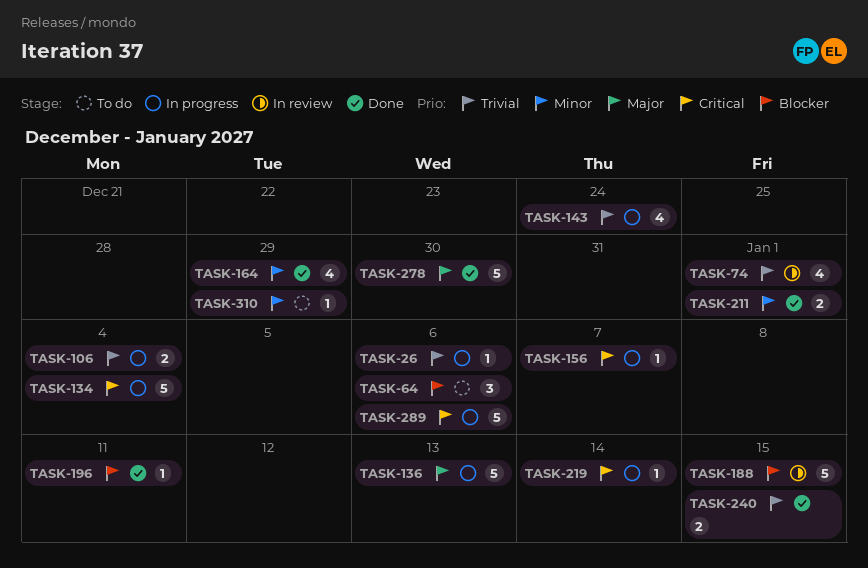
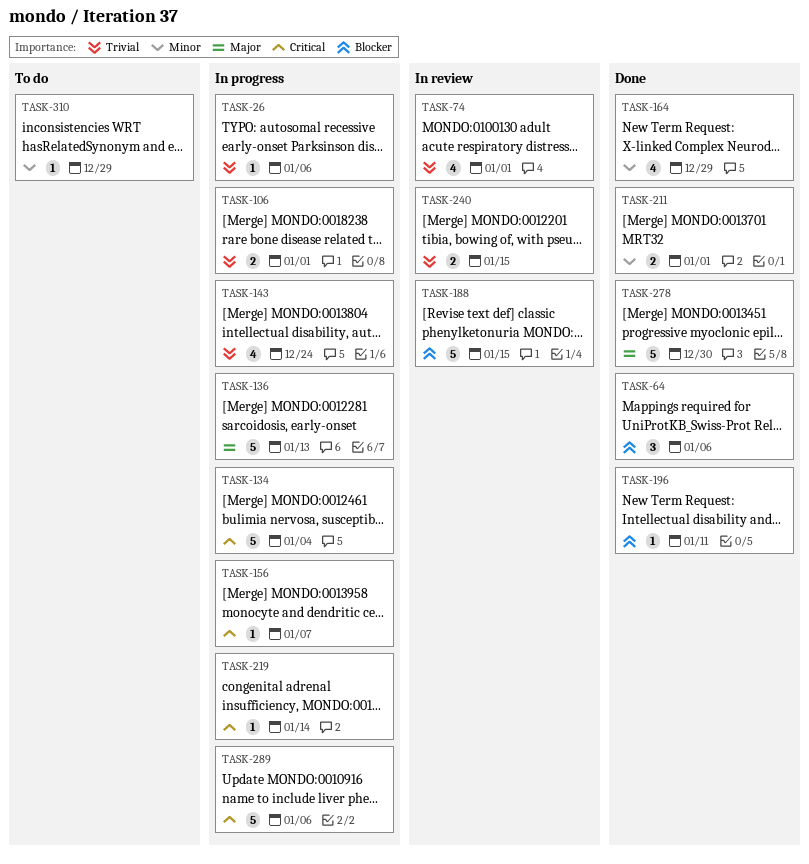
TASK-64, status: To do -> Done
TASK-106, due: Jan 4 -> Jan 1
TASK-240, status: Done -> In review

